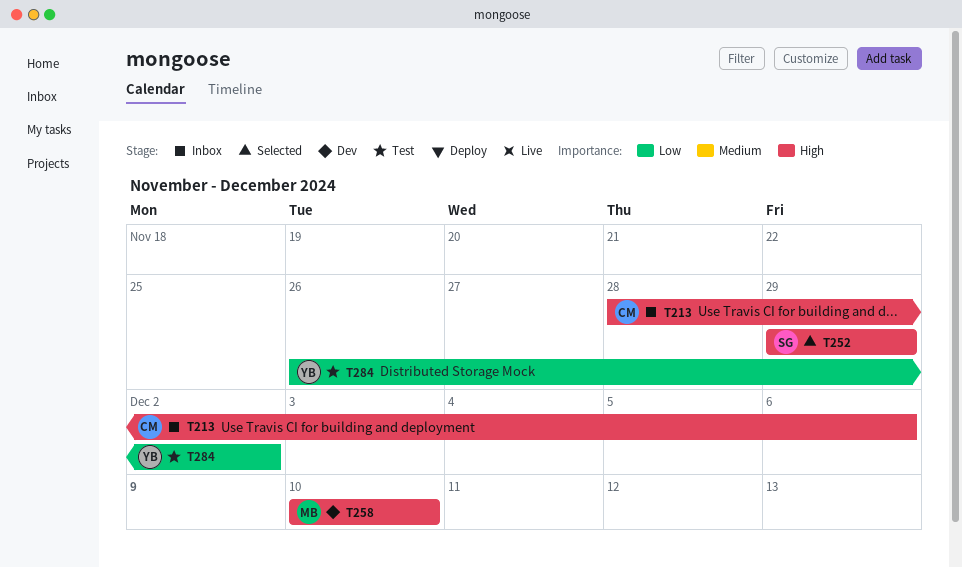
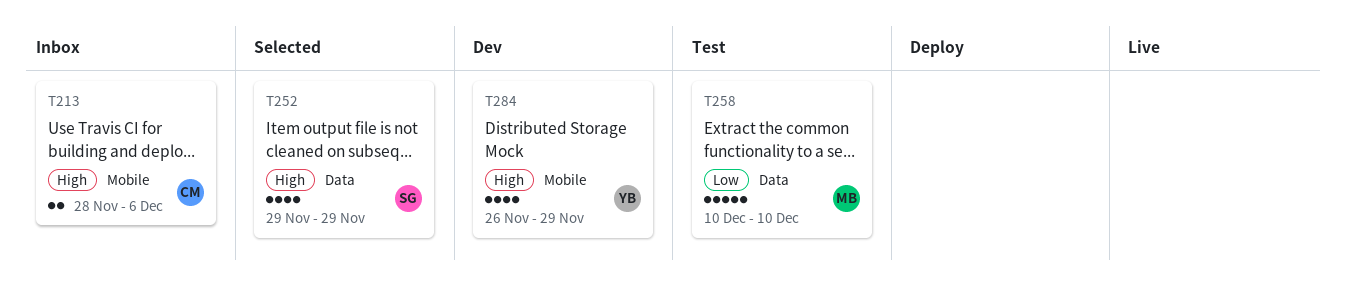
T258, status: Dev -> Test
T258, priority: High -> Low
T284, status: Test -> Dev
T284, priority: Low -> High
T284, due: Dec 2 -> Nov 29

